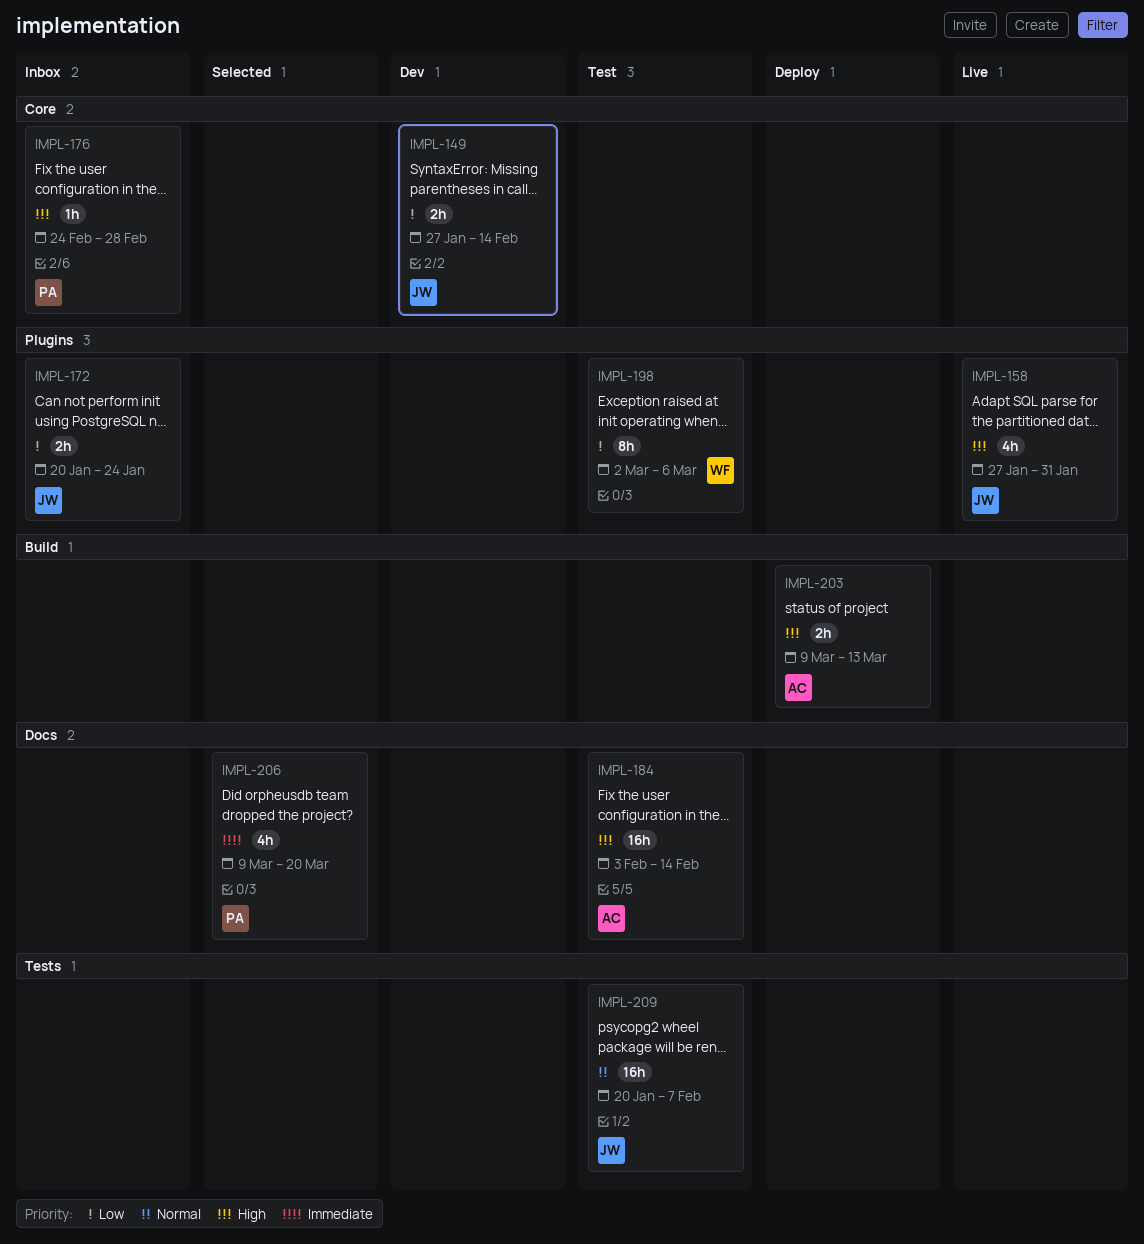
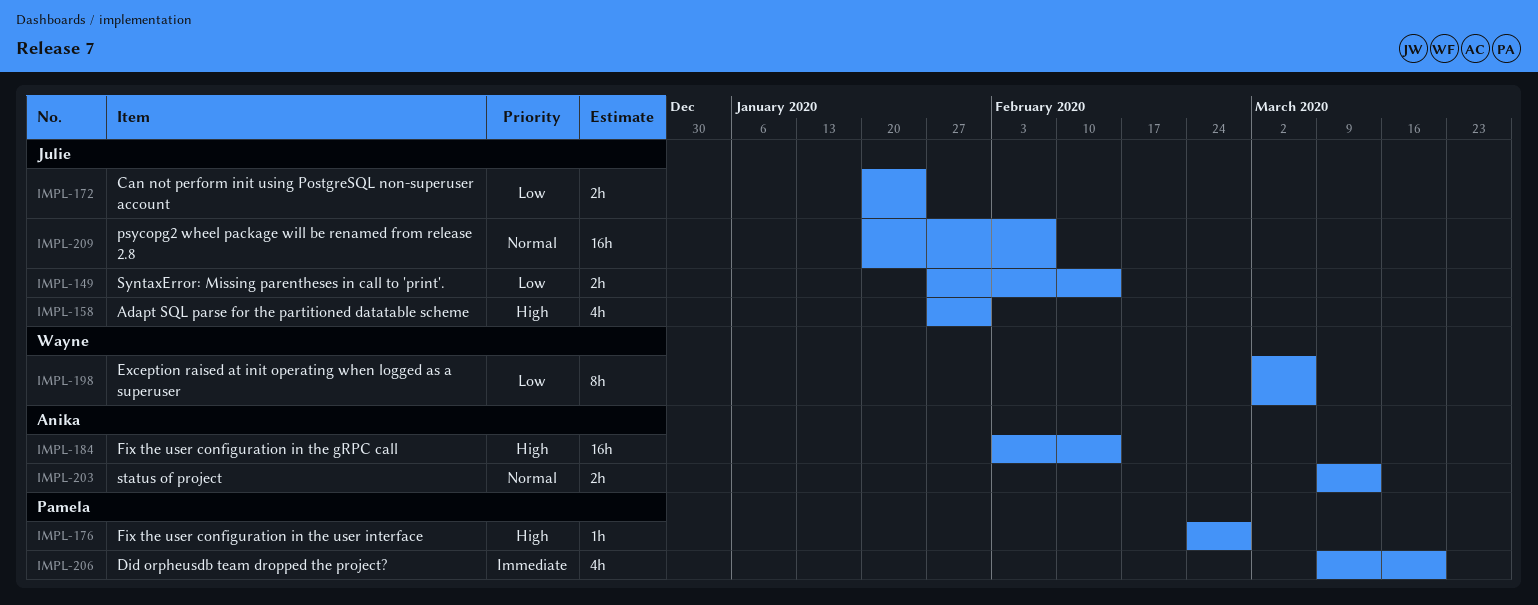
IMPL-203, priority: High -> Normal

